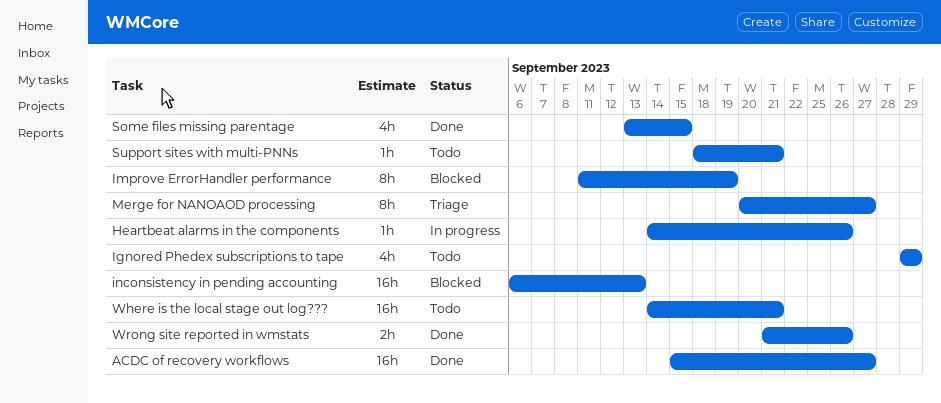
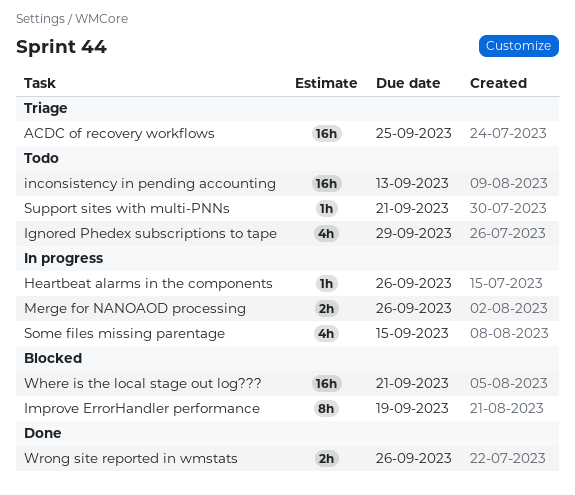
ACDC of recovery workflows, status: Done -> Triage
ACDC of recovery workflows, due: Sep 27 -> Sep 25
inconsistency in pending accounting, status: Blocked -> Todo
Merge for NANOAOD processing, status: Triage -> In progress
Merge for NANOAOD processing, estimate: 8h -> 2h
Merge for NANOAOD processing, due: Sep 27 -> Sep 26
Some files missing parentage, status: Done -> In progress
Where is the local stage out log???, status: Todo -> Blocked

